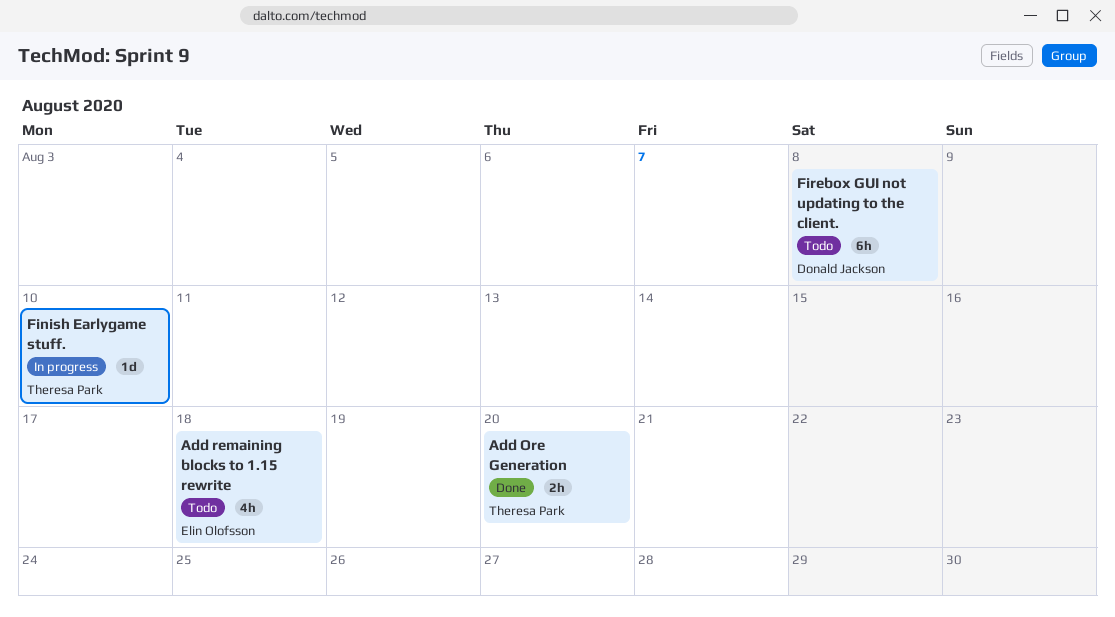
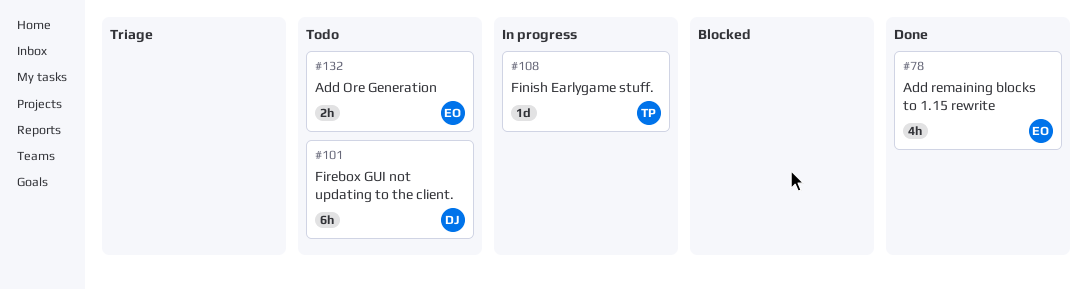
Add Ore Generation, status: Done -> Todo
Add Ore Generation, owner: Theresa Park -> Elin Olofsson
Add remaining blocks to 1.15 rewrite, status: Todo -> Done

